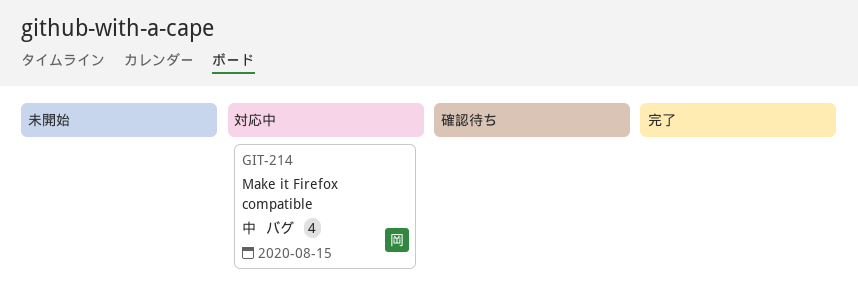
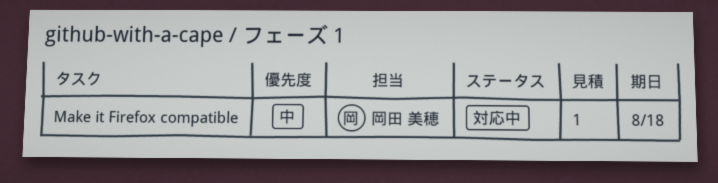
Make it Firefox compatible, estimate: 4 -> 1
Make it Firefox compatible, due: Aug 15 -> Aug 18

